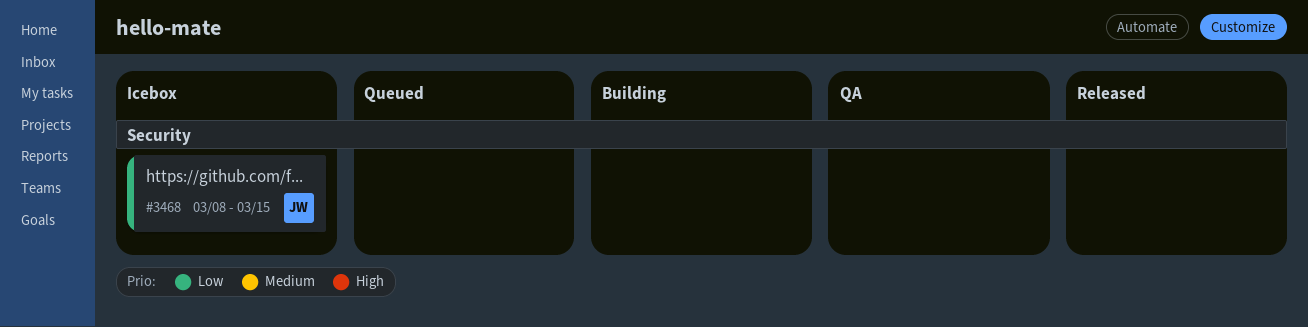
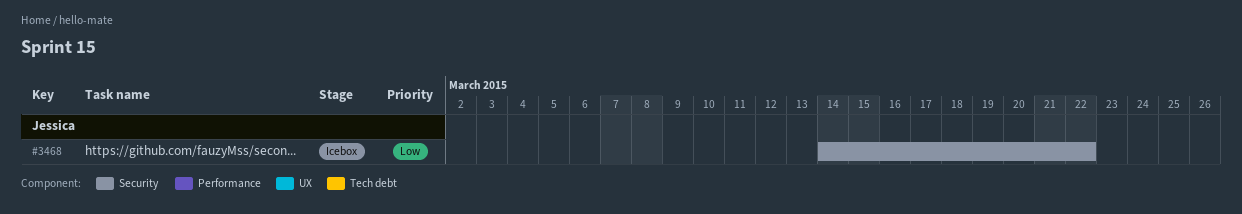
#3468, start: Mar 8 -> Mar 14
#3468, due: Mar 15 -> Mar 22

